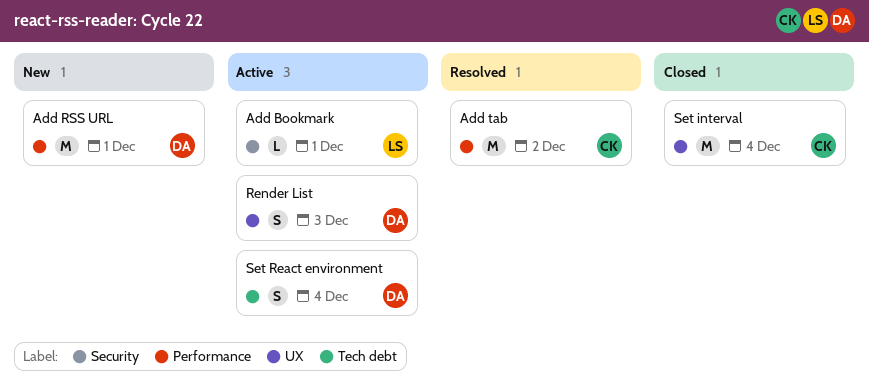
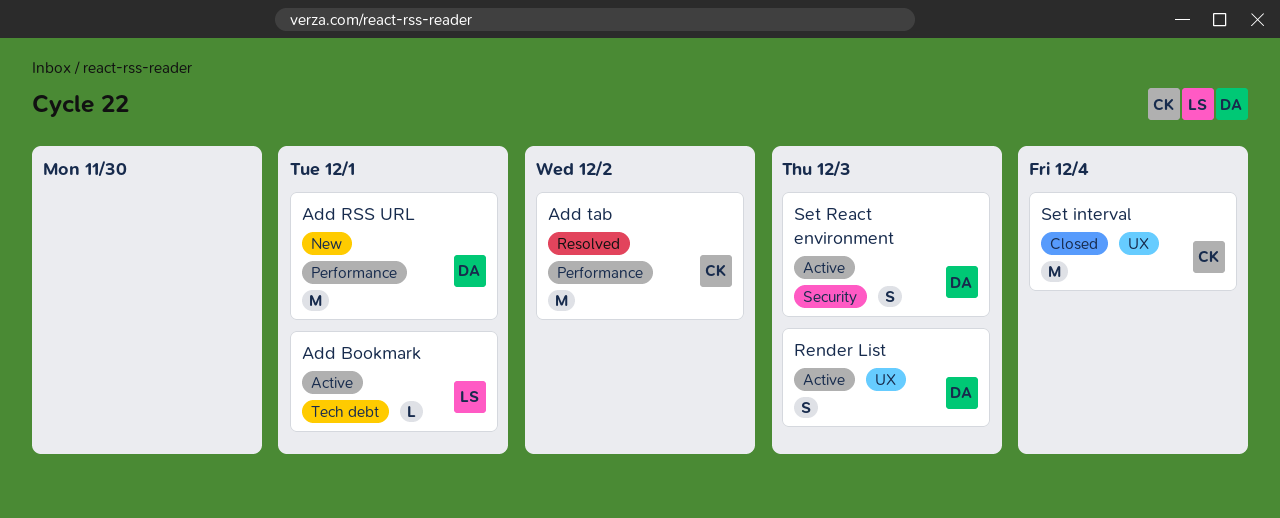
Add Bookmark, label: Security -> Tech debt
Set React environment, label: Tech debt -> Security
Set React environment, due: Dec 4 -> Dec 3

